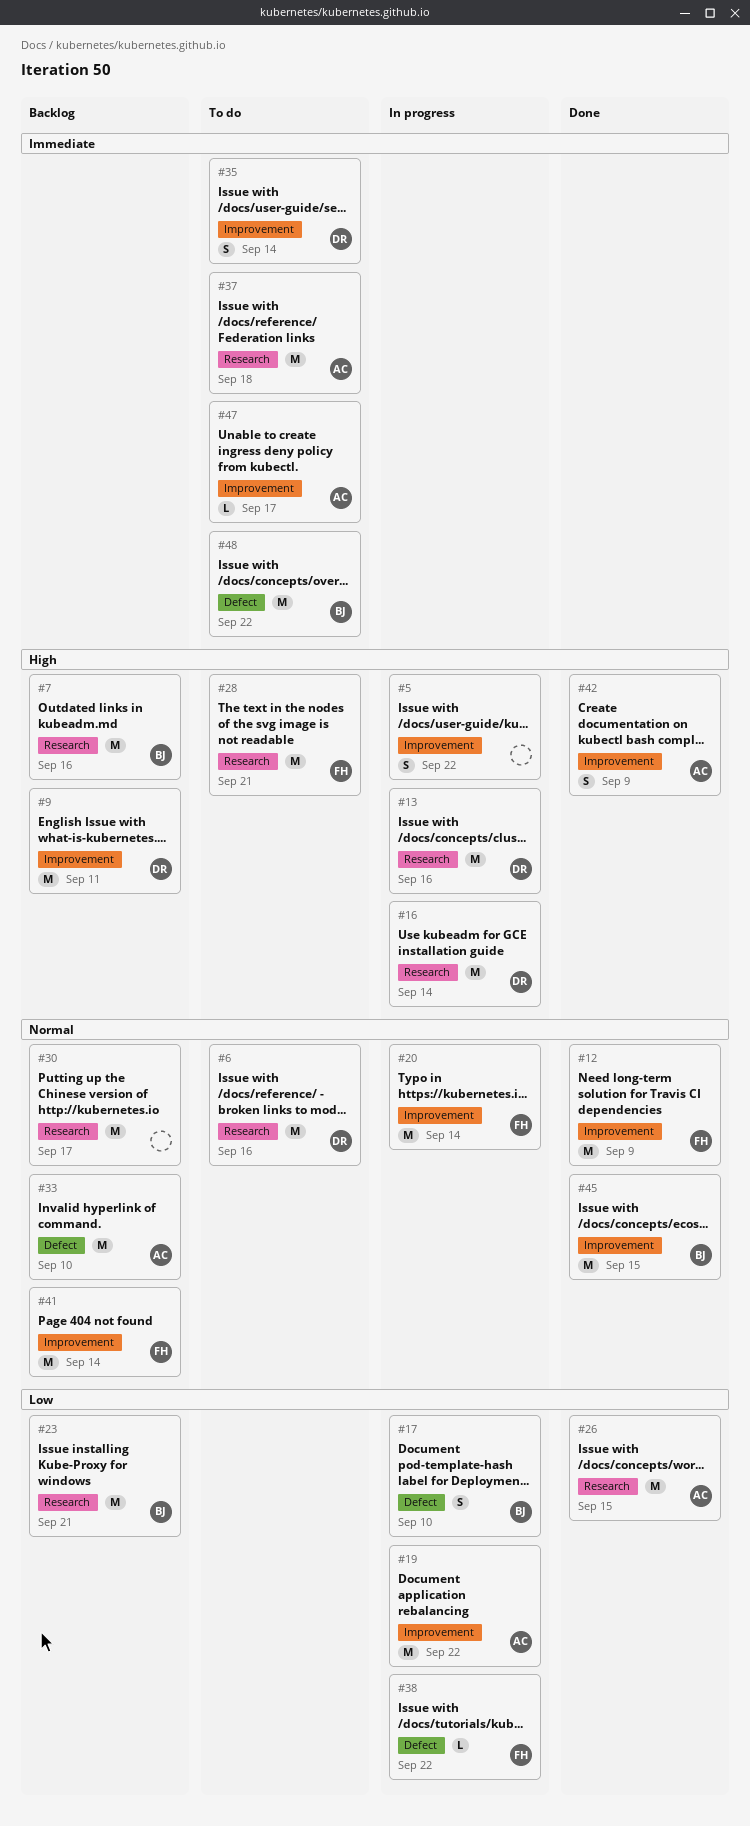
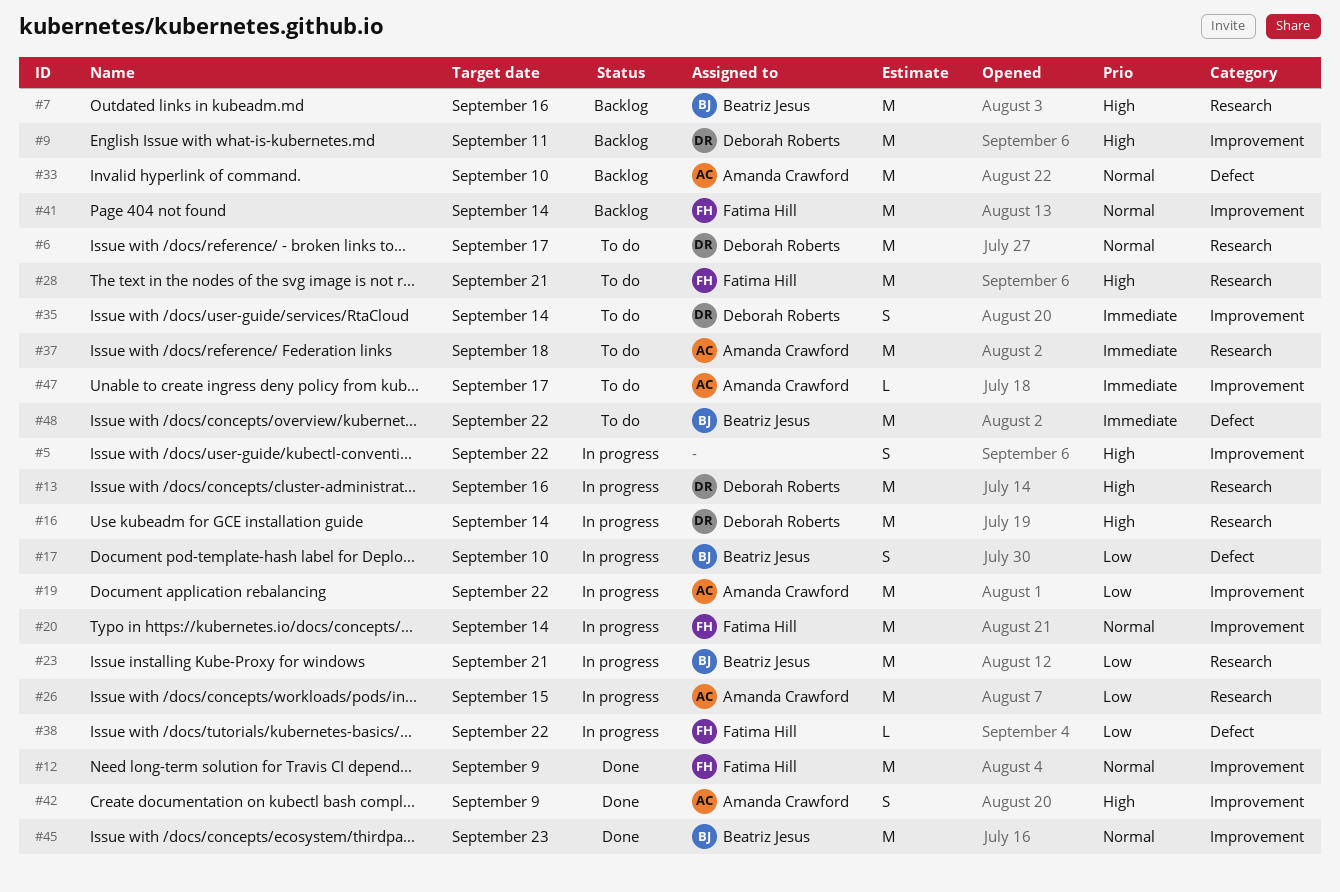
#6, due: Sep 16 -> Sep 17
#23, status: Backlog -> In progress
#26, status: Done -> In progress
#30: present -> none
#45, due: Sep 15 -> Sep 23

